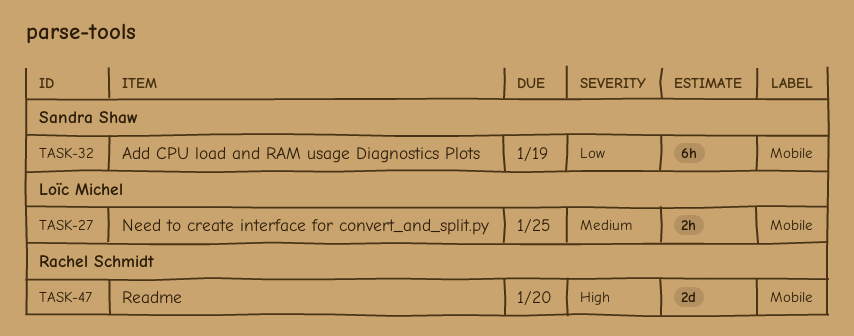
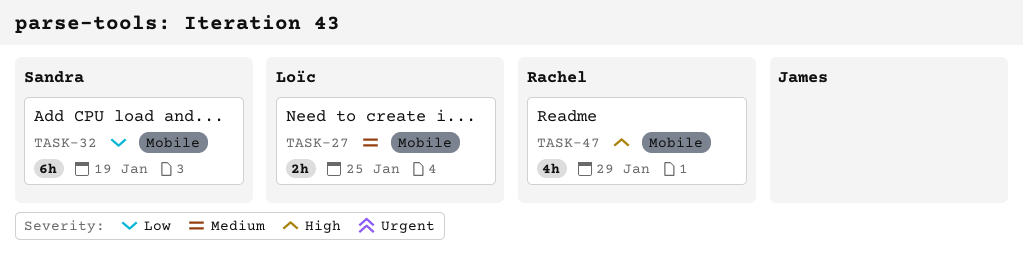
TASK-47, estimate: 2d -> 4h
TASK-47, due: Jan 20 -> Jan 29

